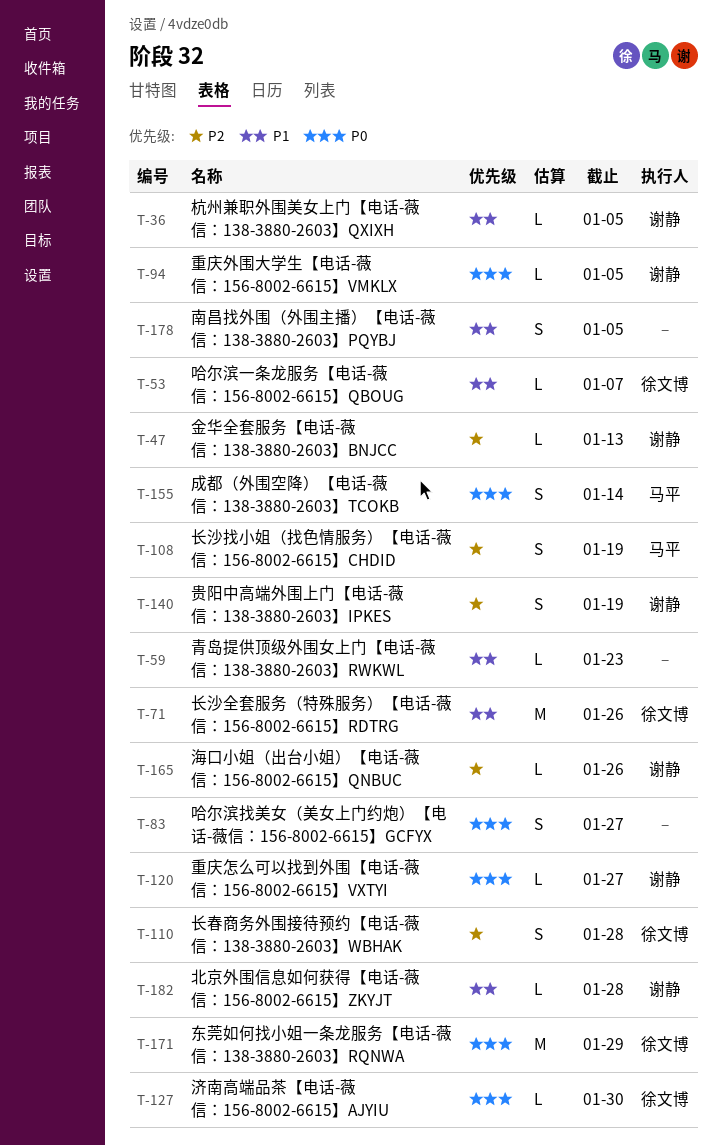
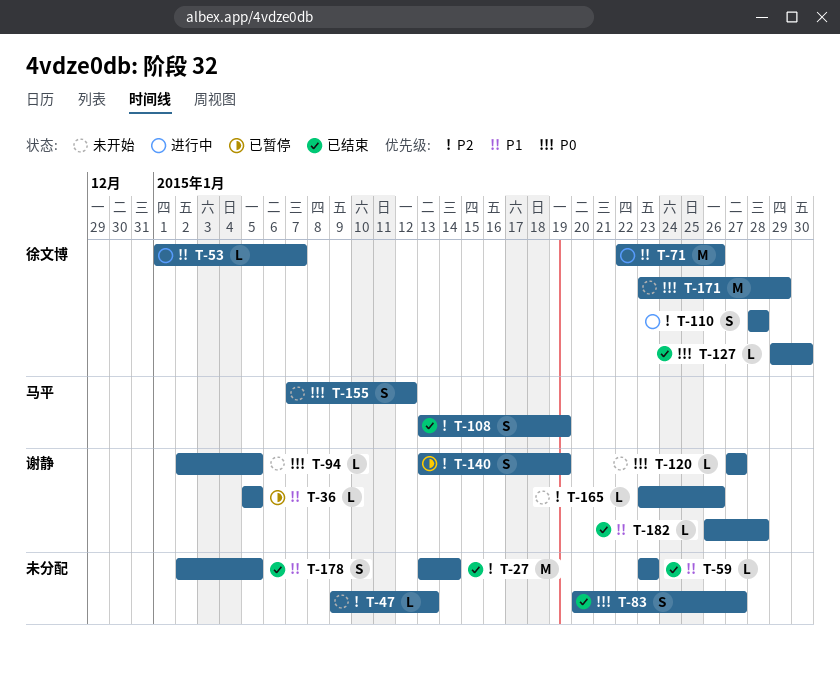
T-27: none -> present
T-47, owner: 谢静 -> none
T-155, due: Jan 14 -> Jan 12

